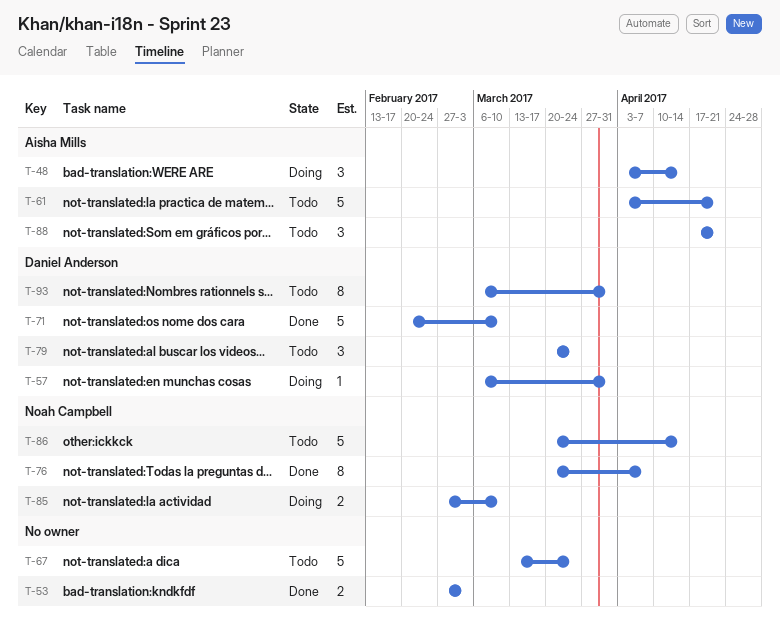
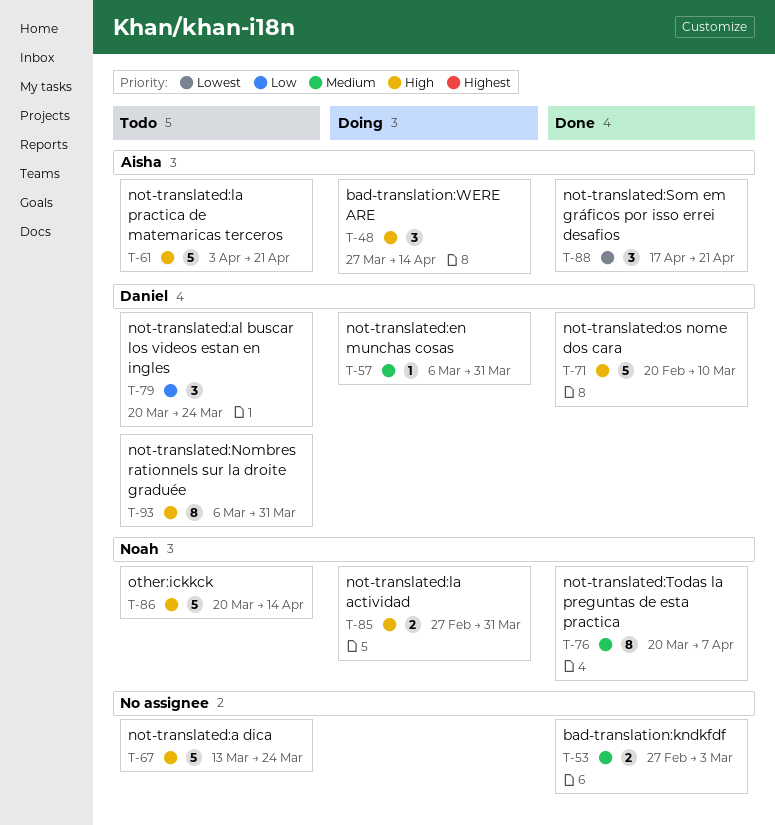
T-48, start: Apr 3 -> Mar 27
T-85, due: Mar 10 -> Mar 31
T-88, status: Todo -> Done

